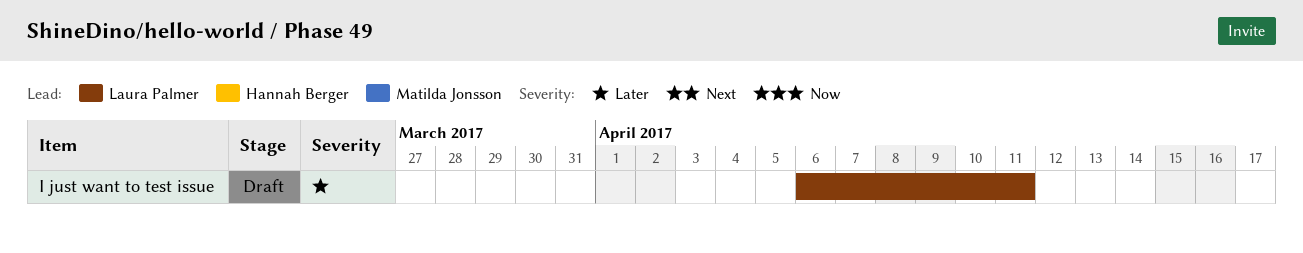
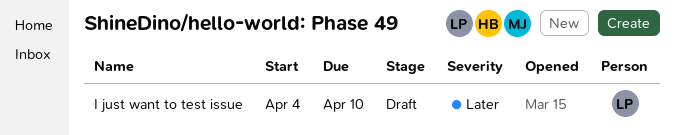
I just want to test issue, start: Apr 6 -> Apr 4
I just want to test issue, due: Apr 11 -> Apr 10

